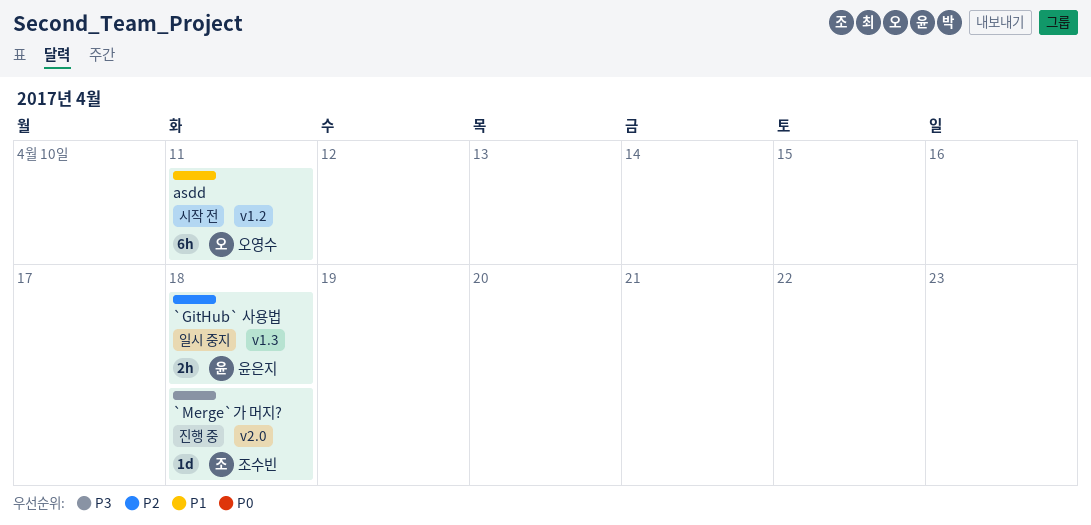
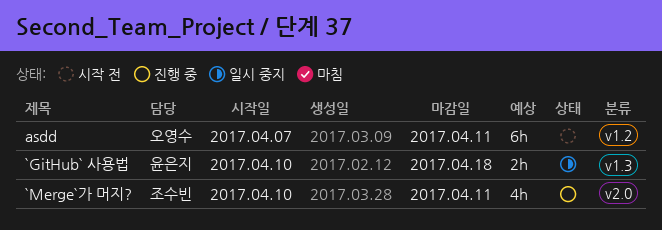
`Merge`가 머지?, estimate: 1d -> 4h
`Merge`가 머지?, due: Apr 18 -> Apr 11

